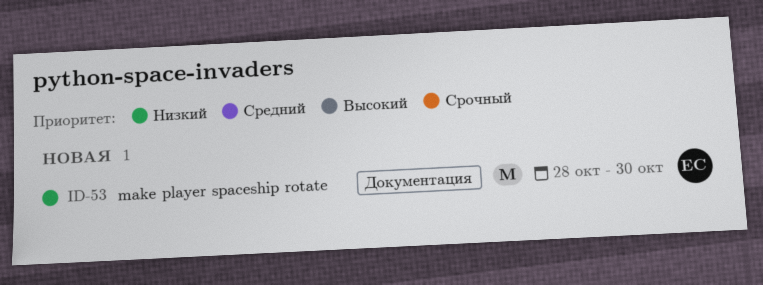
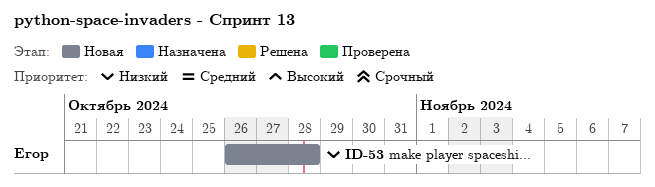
ID-53, start: Oct 28 -> Oct 26
ID-53, due: Oct 30 -> Oct 28

